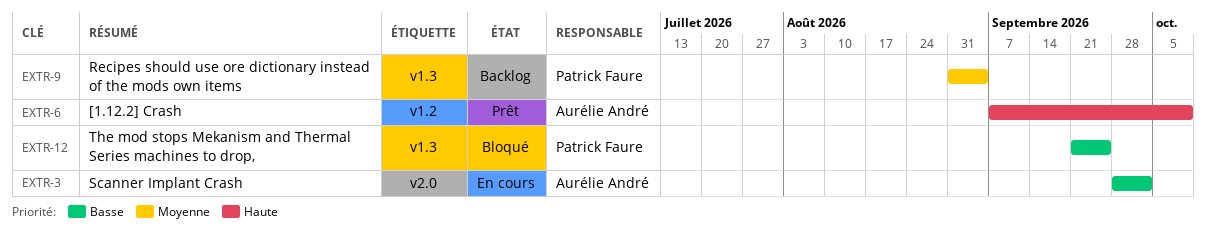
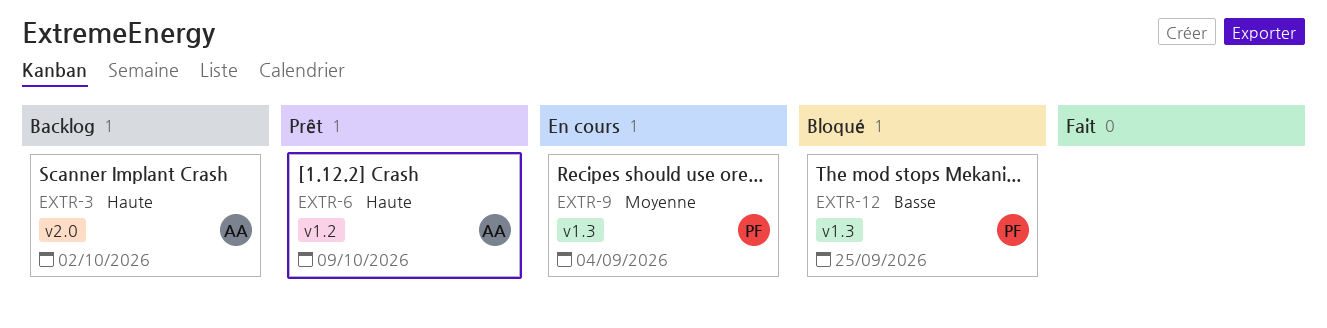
EXTR-3, status: En cours -> Backlog
EXTR-3, priority: Basse -> Haute
EXTR-9, status: Backlog -> En cours

